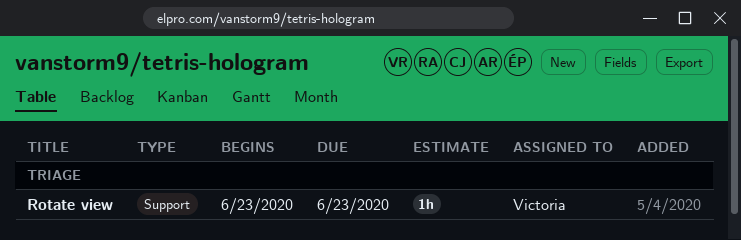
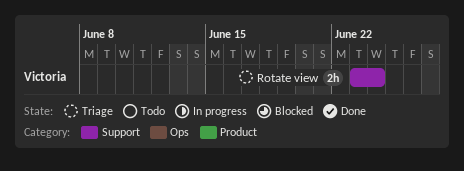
Rotate view, estimate: 1h -> 2h
Rotate view, due: Jun 23 -> Jun 24

